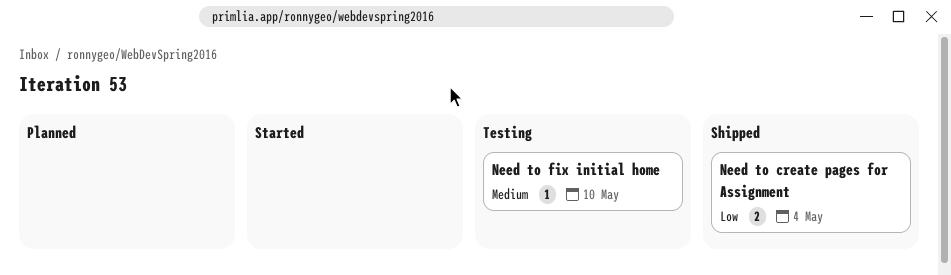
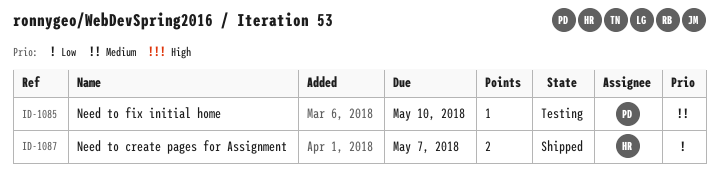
Need to create pages for Assignment, due: May 4 -> May 7

